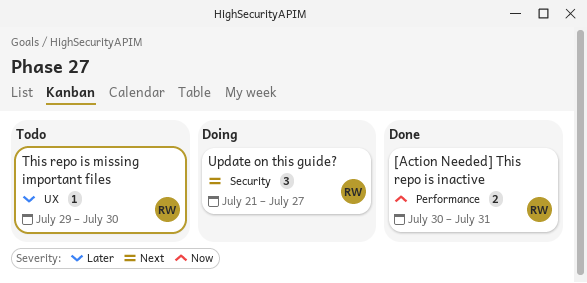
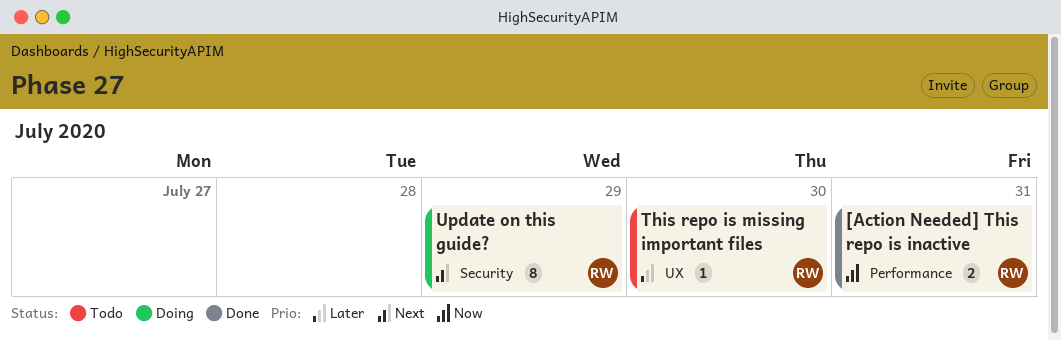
Update on this guide?, estimate: 3 -> 8
Update on this guide?, due: Jul 27 -> Jul 29

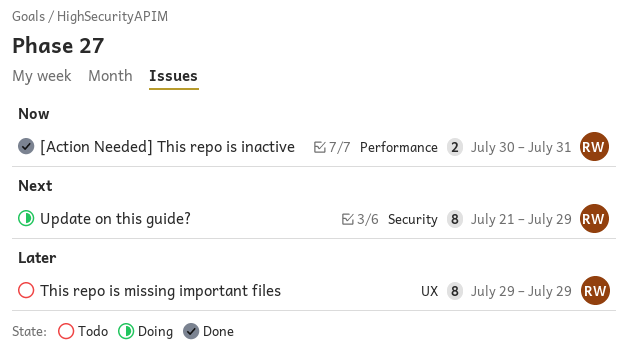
This repo is missing important files, estimate: 1 -> 8
This repo is missing important files, due: Jul 30 -> Jul 29

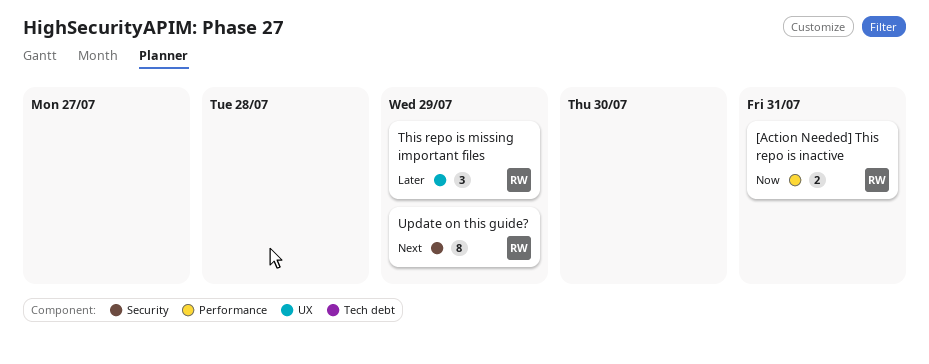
This repo is missing important files, estimate: 8 -> 3

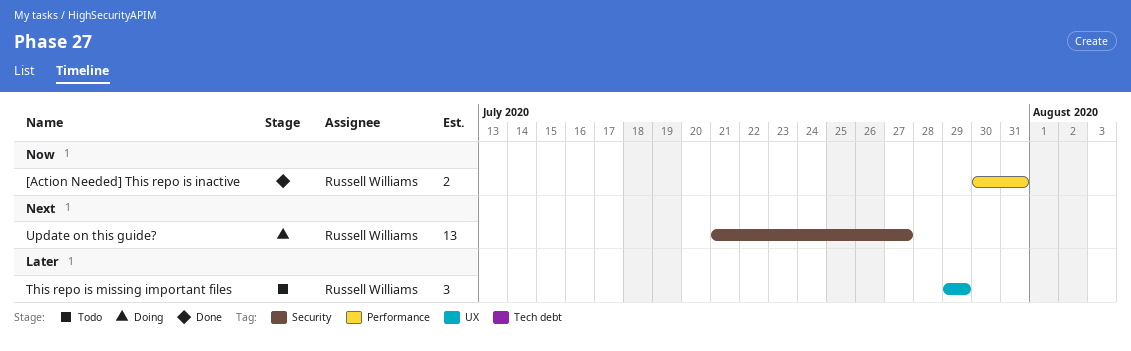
Update on this guide?, estimate: 8 -> 13
Update on this guide?, due: Jul 29 -> Jul 27

